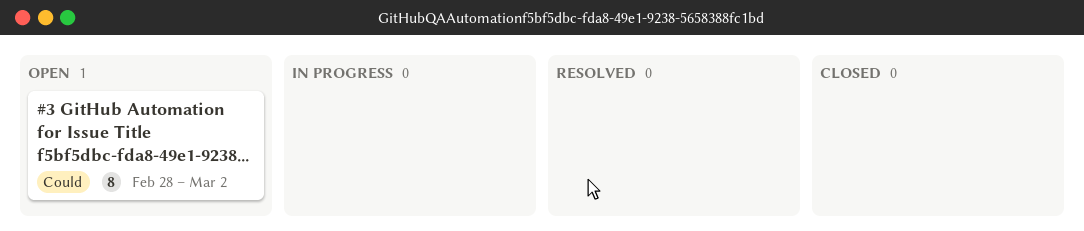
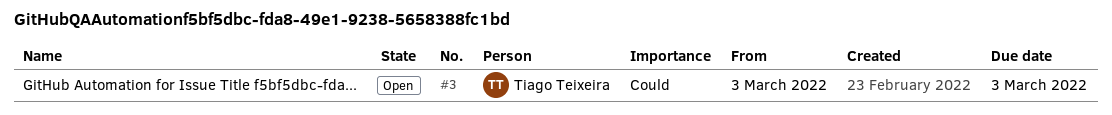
#3, start: Feb 28 -> Mar 3
#3, due: Mar 2 -> Mar 3

